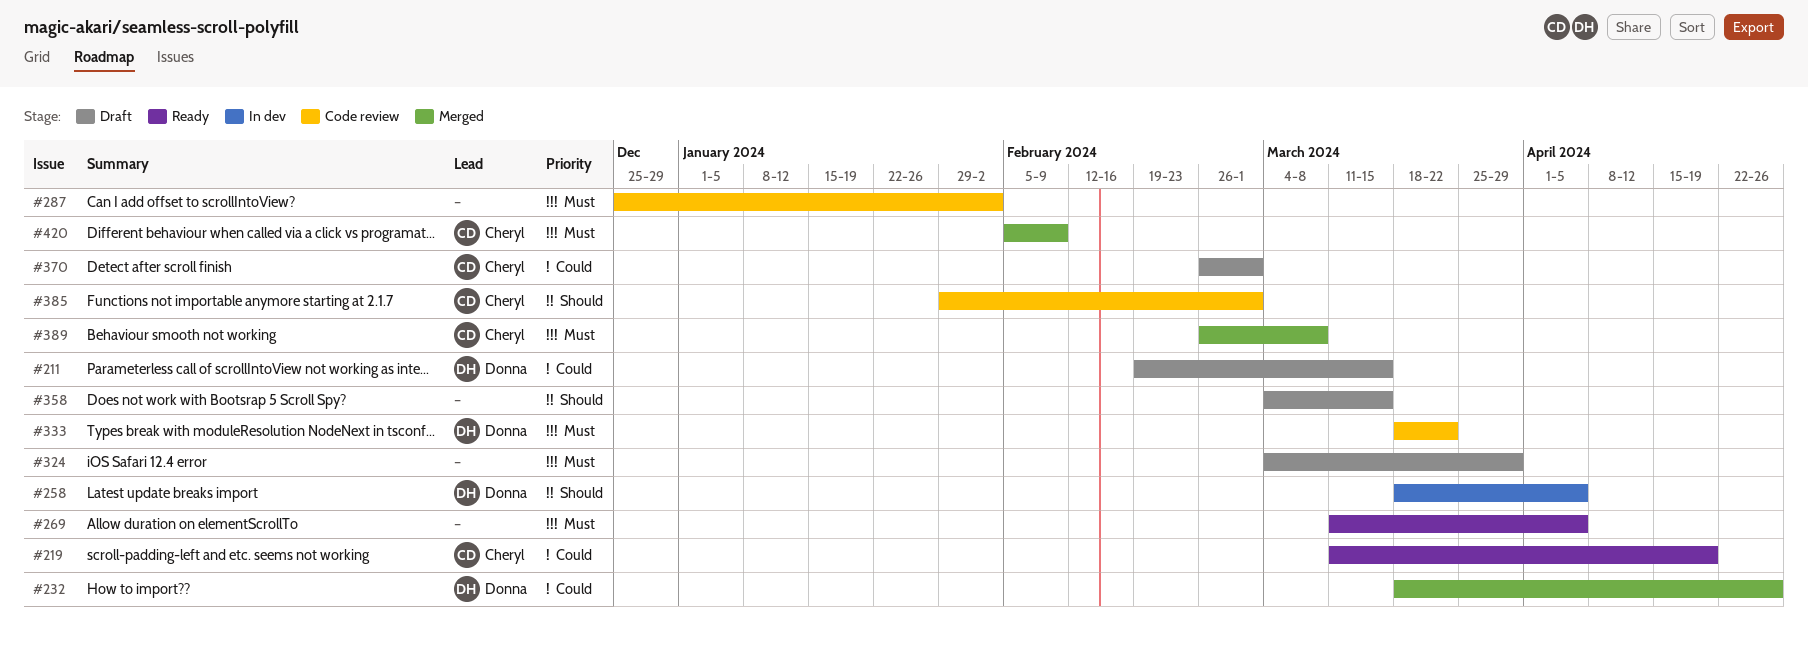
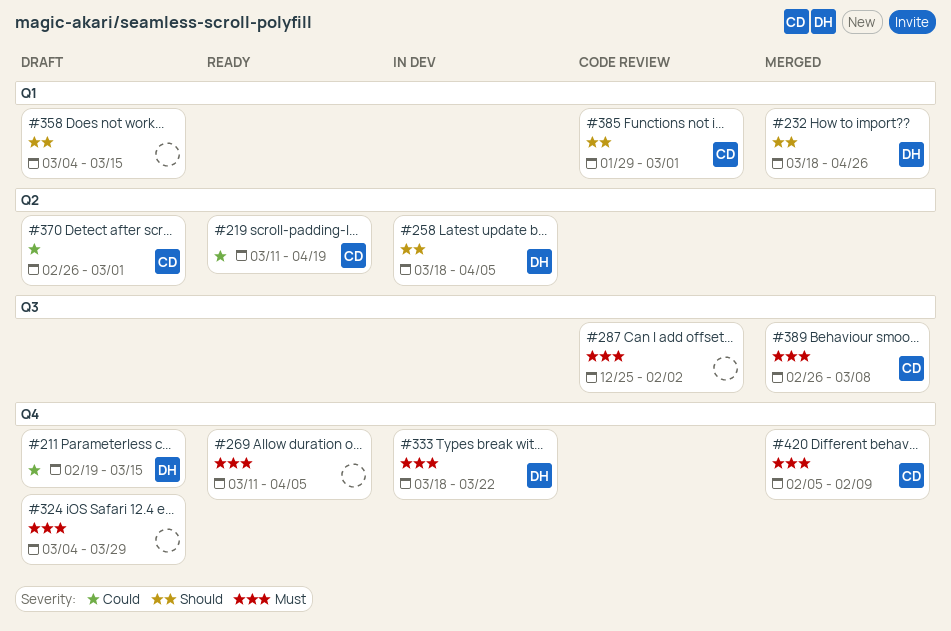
#232, priority: Could -> Should
#333, status: Code review -> In dev

